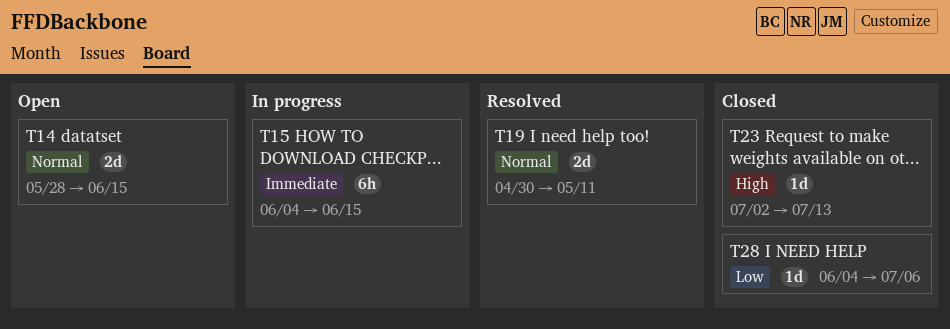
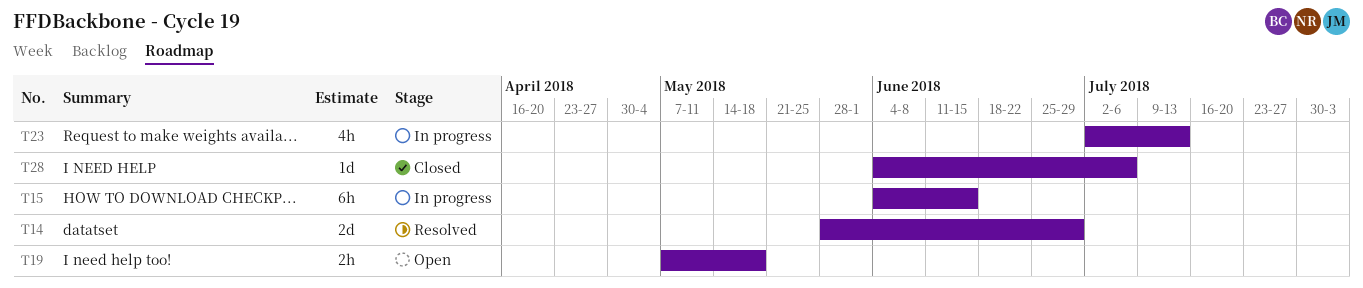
T14, status: Open -> Resolved
T14, due: Jun 15 -> Jun 29
T19, status: Resolved -> Open
T19, estimate: 2d -> 2h
T19, start: Apr 30 -> May 7
T19, due: May 11 -> May 18
T23, status: Closed -> In progress
T23, estimate: 1d -> 4h

